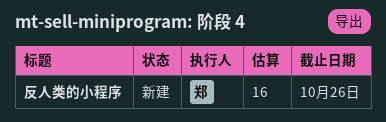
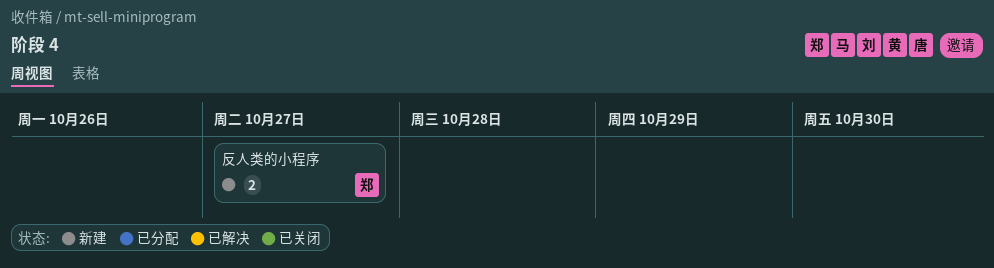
反人类的小程序, estimate: 16 -> 2
反人类的小程序, due: Oct 26 -> Oct 27

